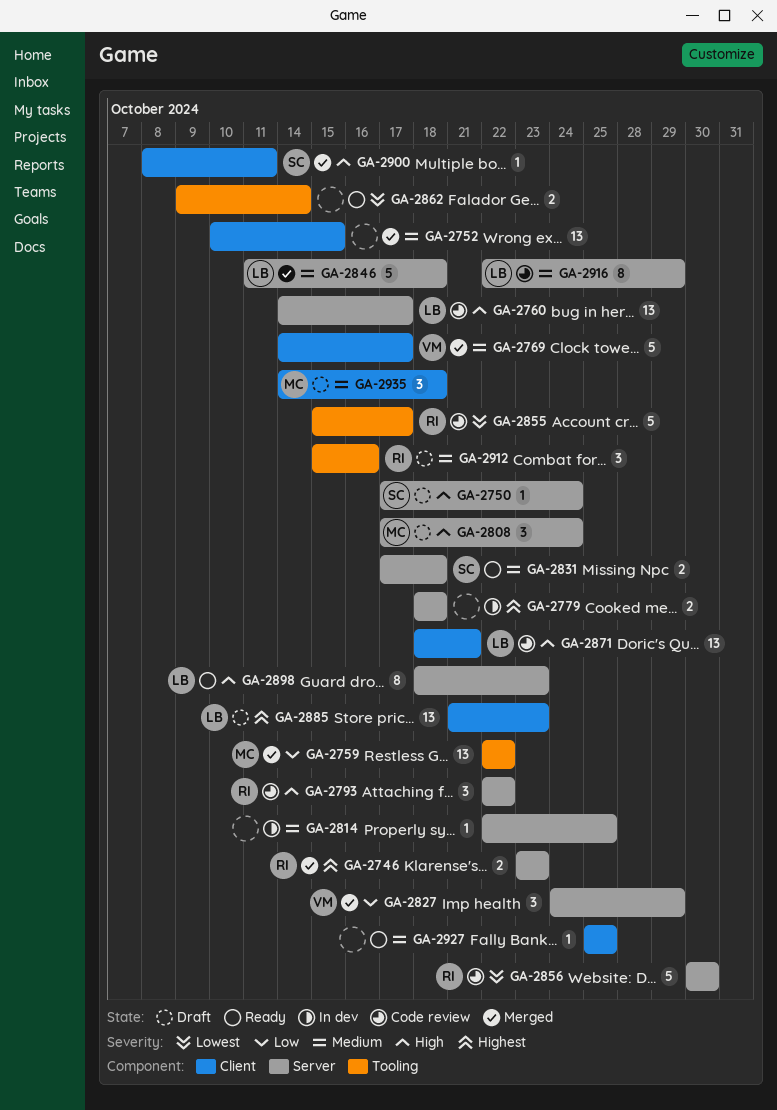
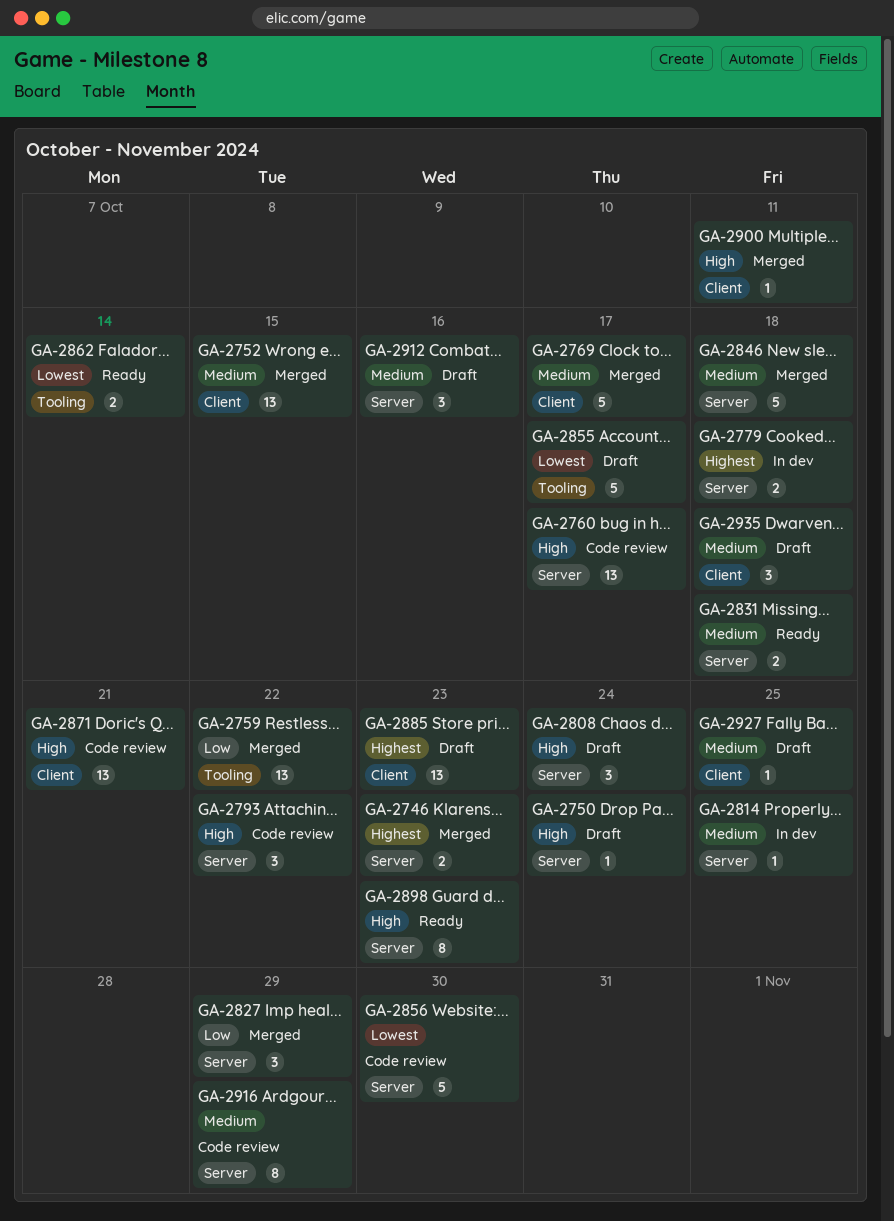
GA-2855, status: Code review -> Draft
GA-2912, label: Tooling -> Server
GA-2927, status: Ready -> Draft

